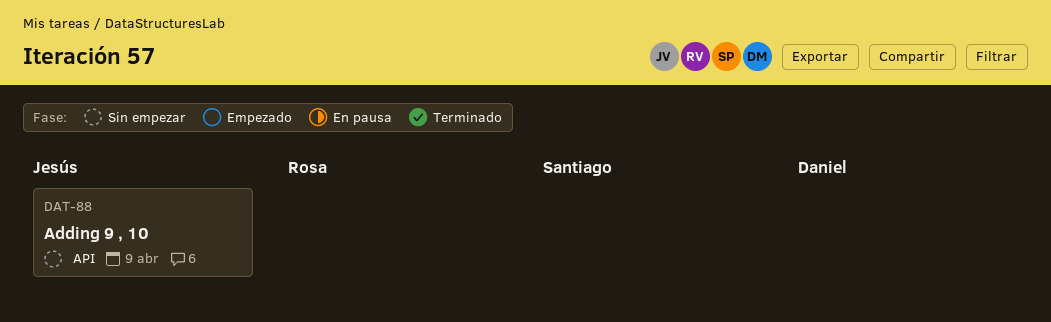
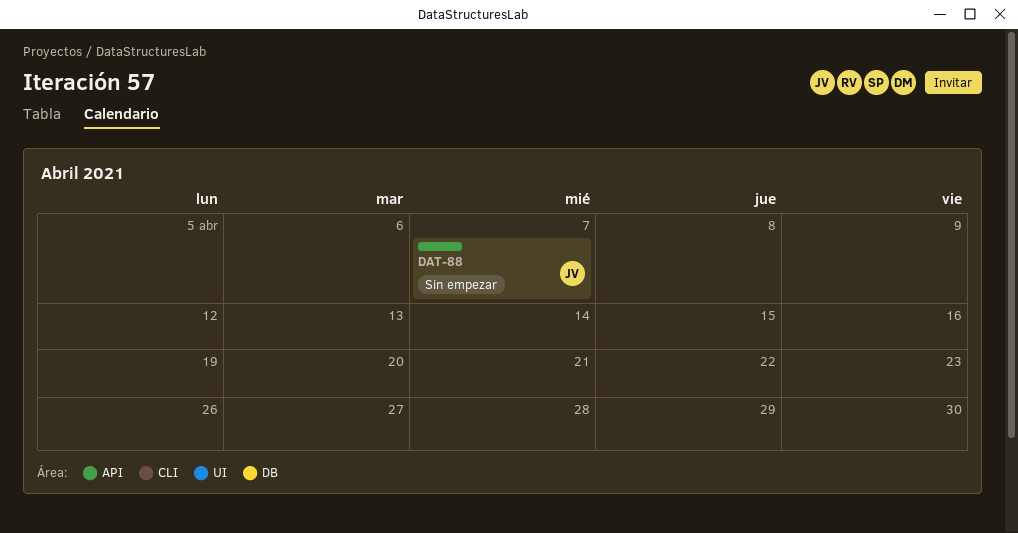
DAT-88, due: Apr 9 -> Apr 7

